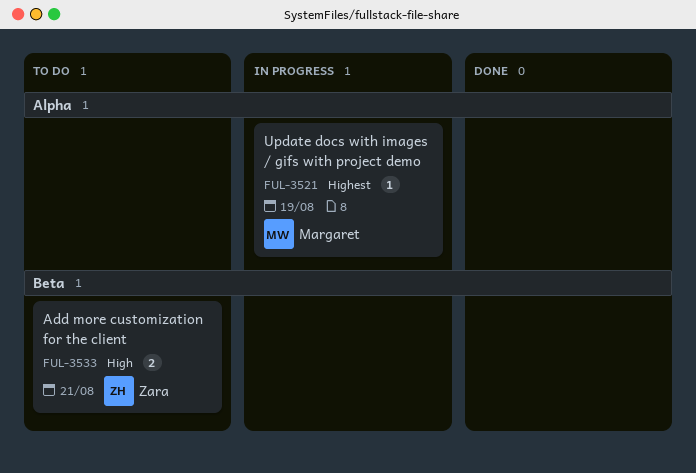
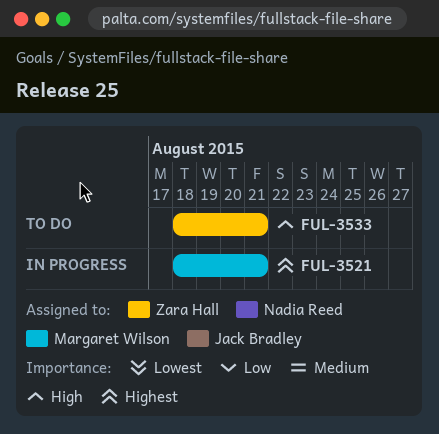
FUL-3521, due: Aug 19 -> Aug 21

